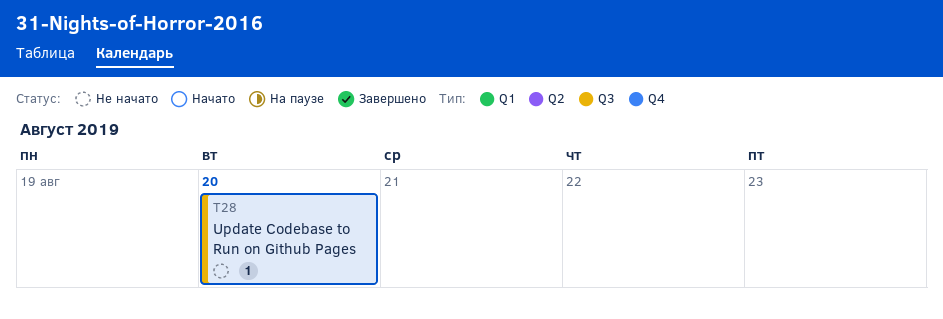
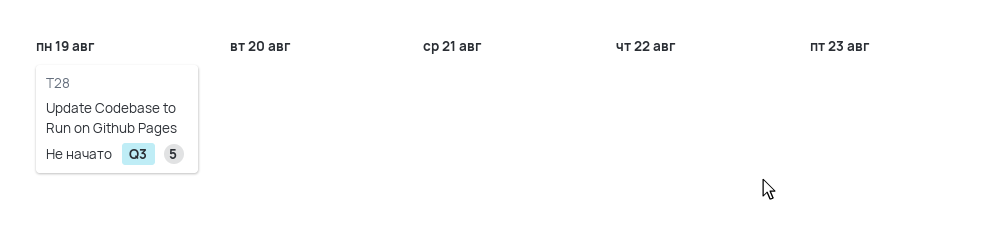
T28, estimate: 1 -> 5
T28, due: Aug 20 -> Aug 19

